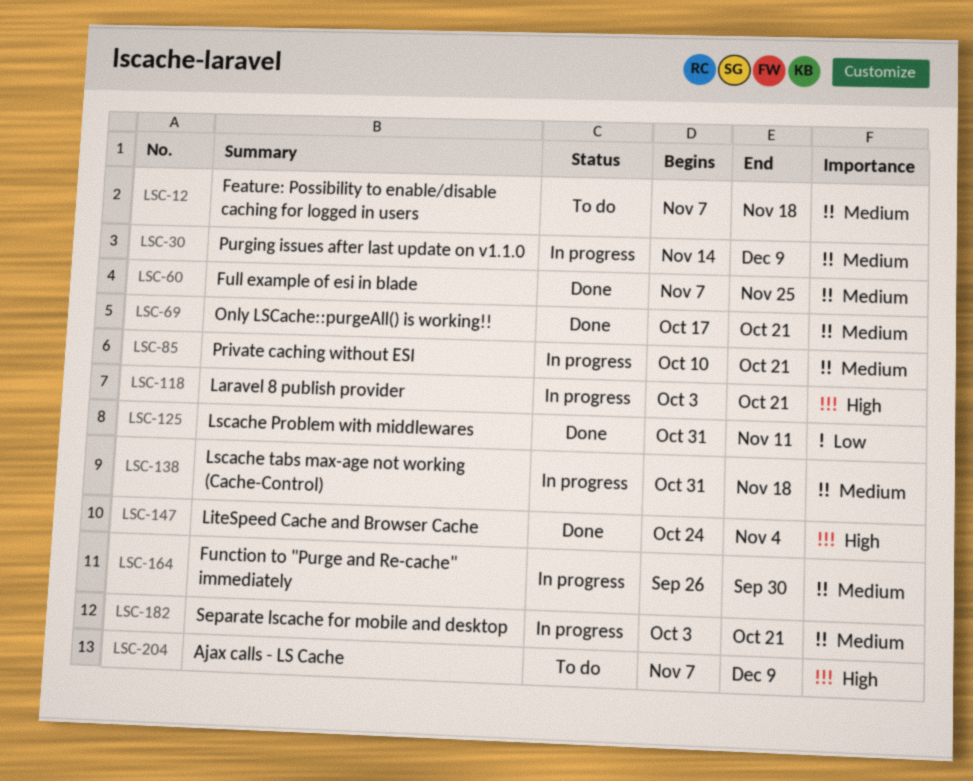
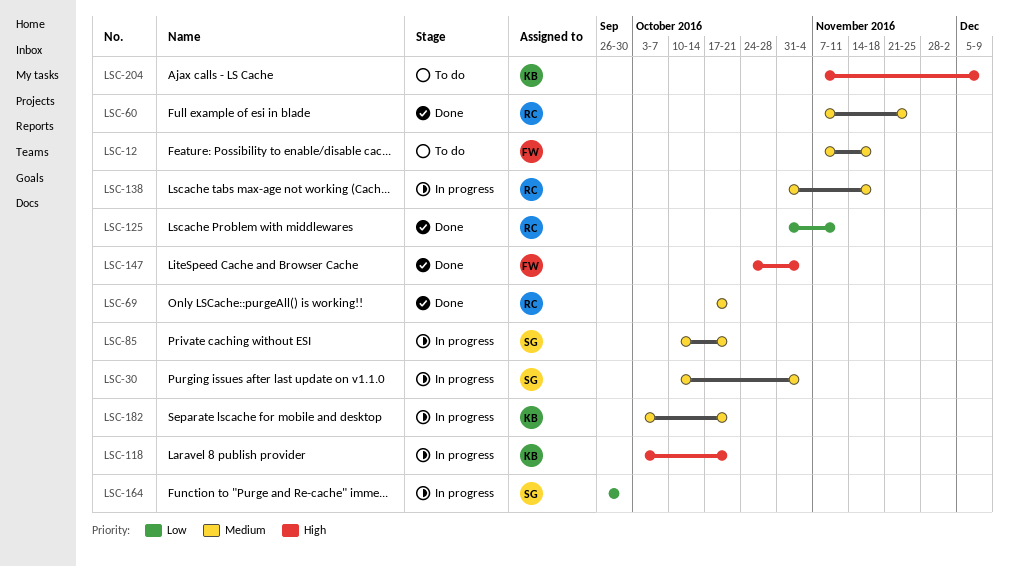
LSC-30, start: Nov 14 -> Oct 10
LSC-30, due: Dec 9 -> Nov 4
LSC-164, priority: Medium -> Low

